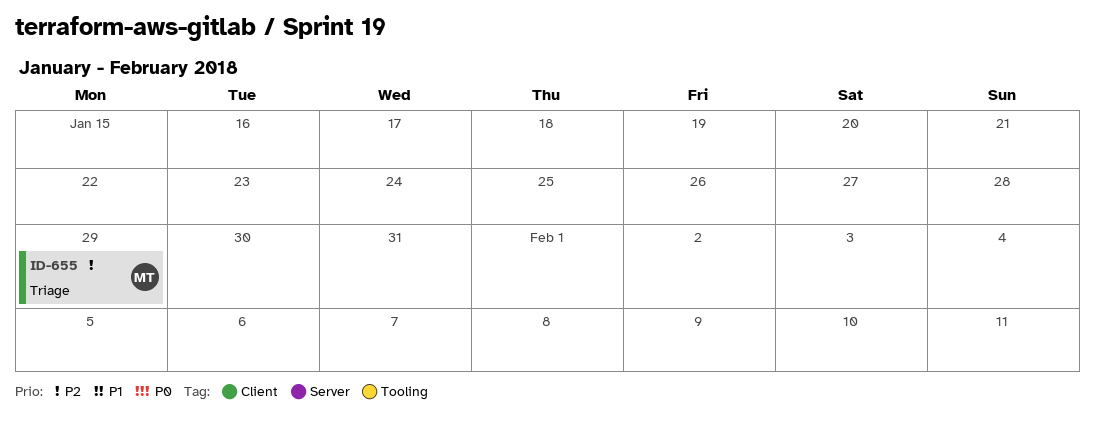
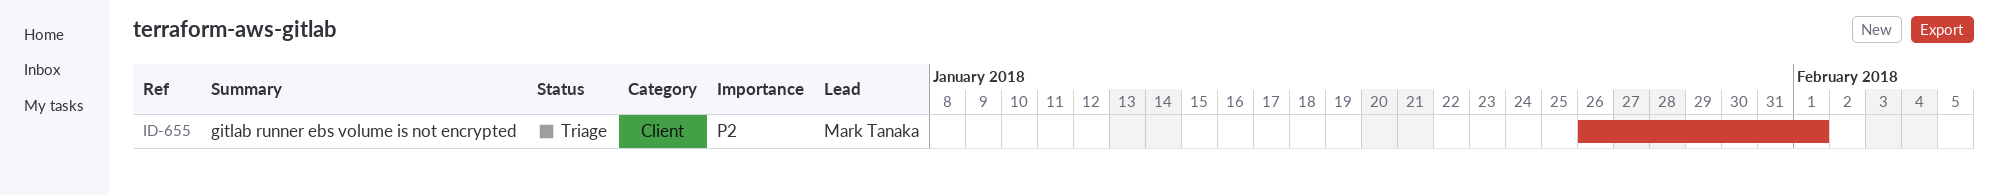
ID-655, due: Jan 29 -> Feb 1

